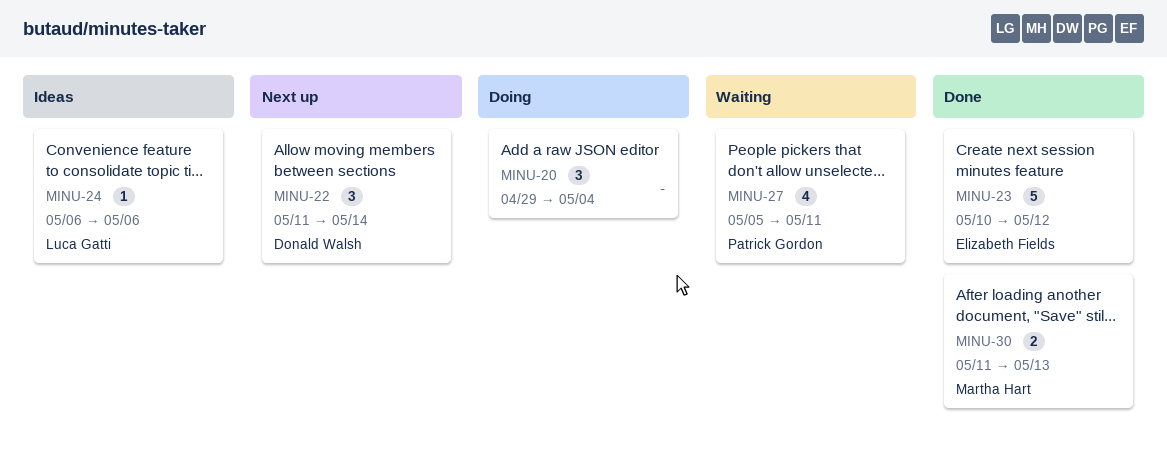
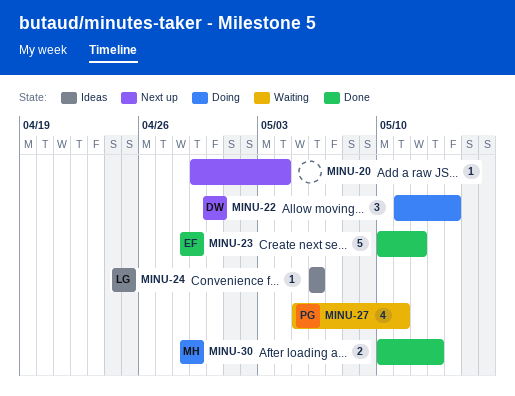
MINU-20, status: Doing -> Next up
MINU-20, estimate: 3 -> 1
MINU-22, status: Next up -> Doing
MINU-30, start: May 11 -> May 10

